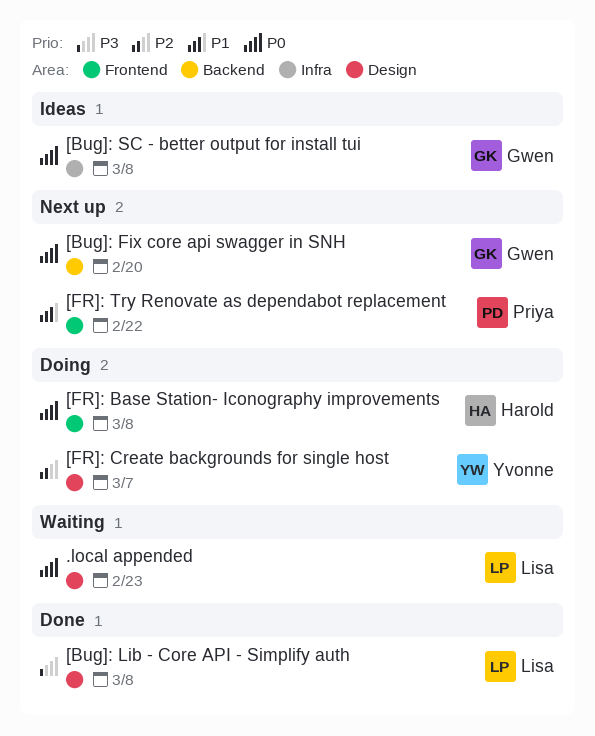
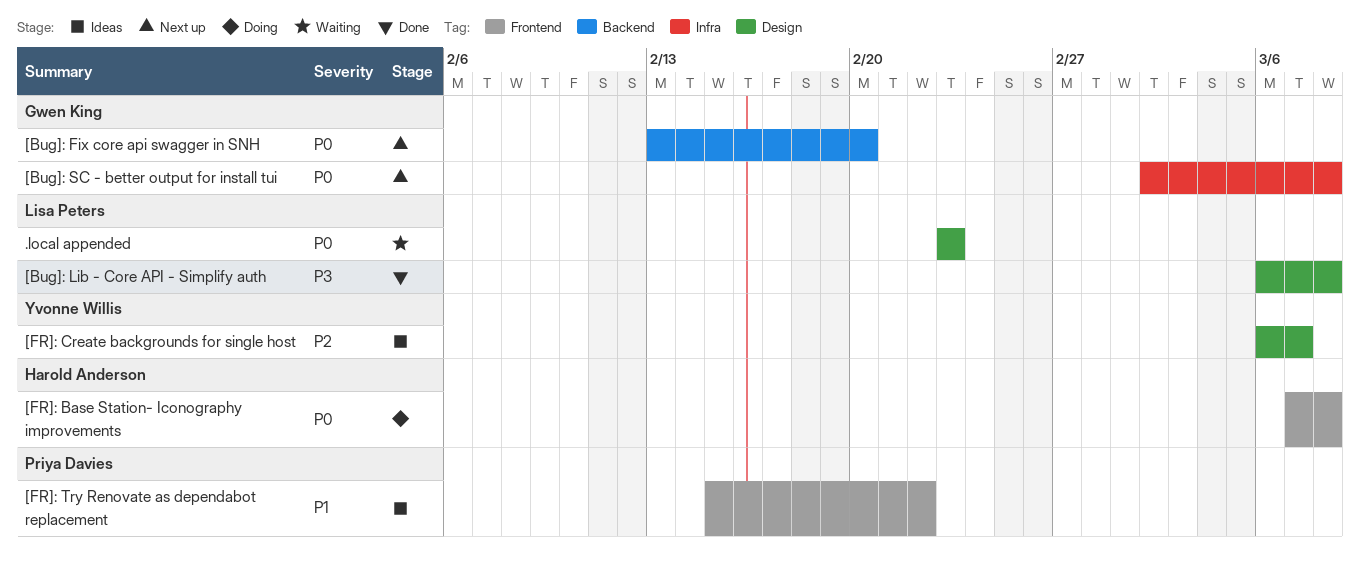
[Bug]: SC - better output for install tui, status: Ideas -> Next up
[FR]: Create backgrounds for single host, status: Doing -> Ideas
[FR]: Try Renovate as dependabot replacement, status: Next up -> Ideas

